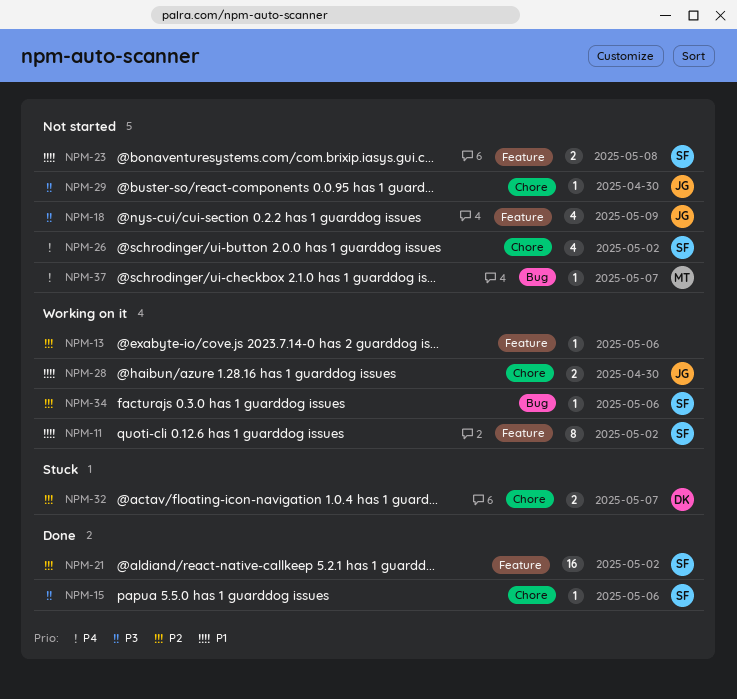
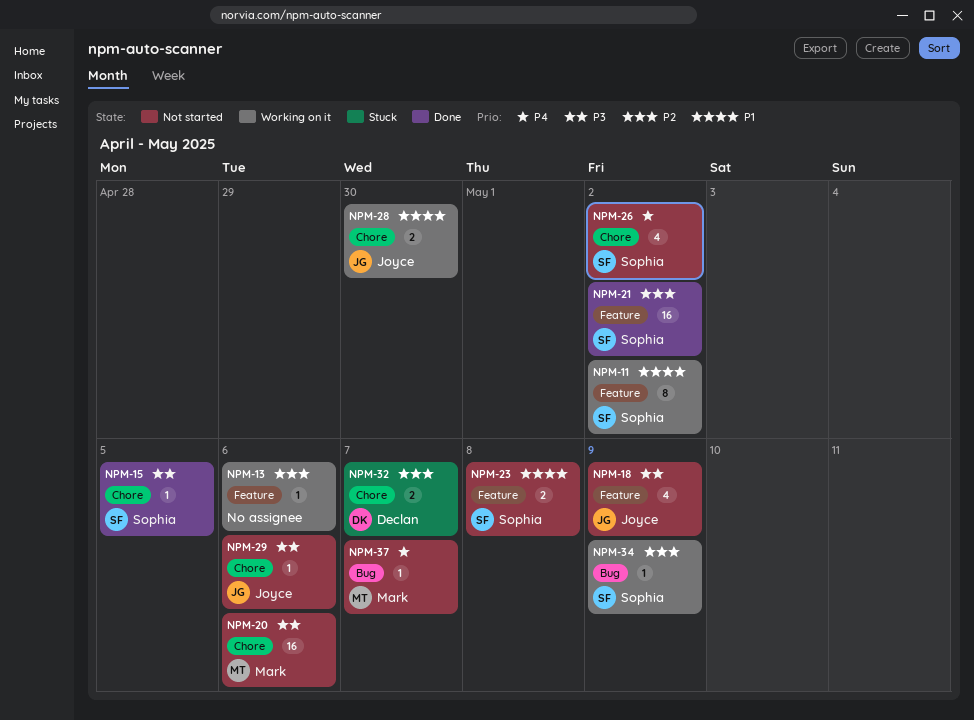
NPM-15, due: May 6 -> May 5
NPM-20: none -> present
NPM-29, due: Apr 30 -> May 6
NPM-34, due: May 6 -> May 9

